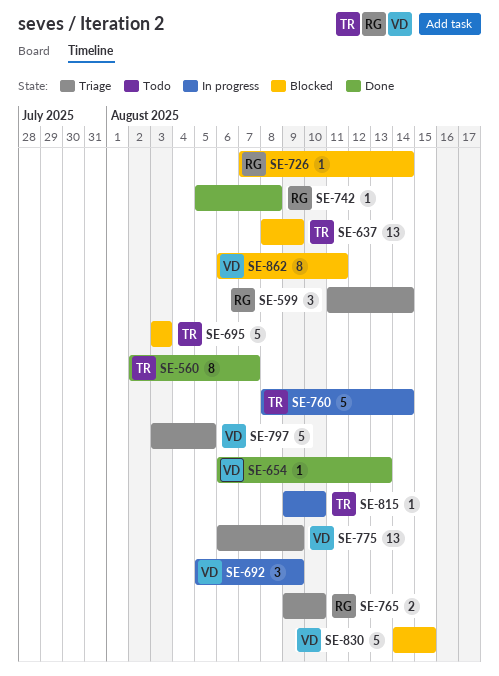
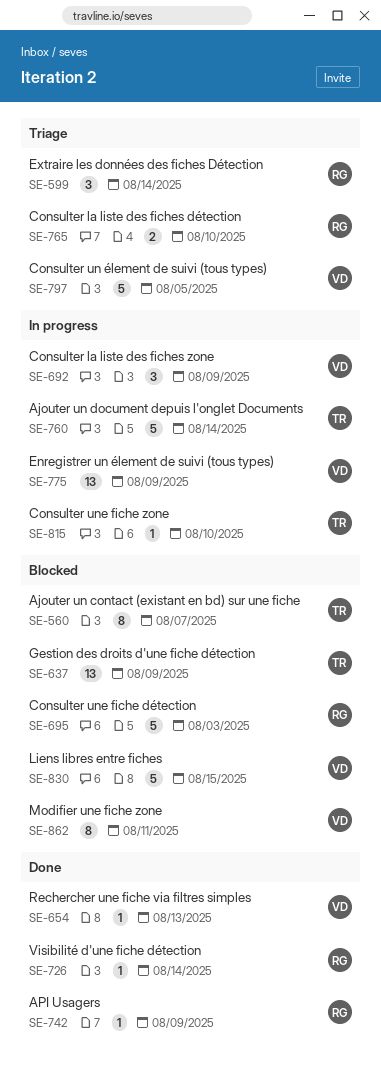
SE-560, status: Done -> Blocked
SE-695, owner: TR -> RG
SE-726, status: Blocked -> Done
SE-742, due: Aug 8 -> Aug 9
SE-775, status: Triage -> In progress

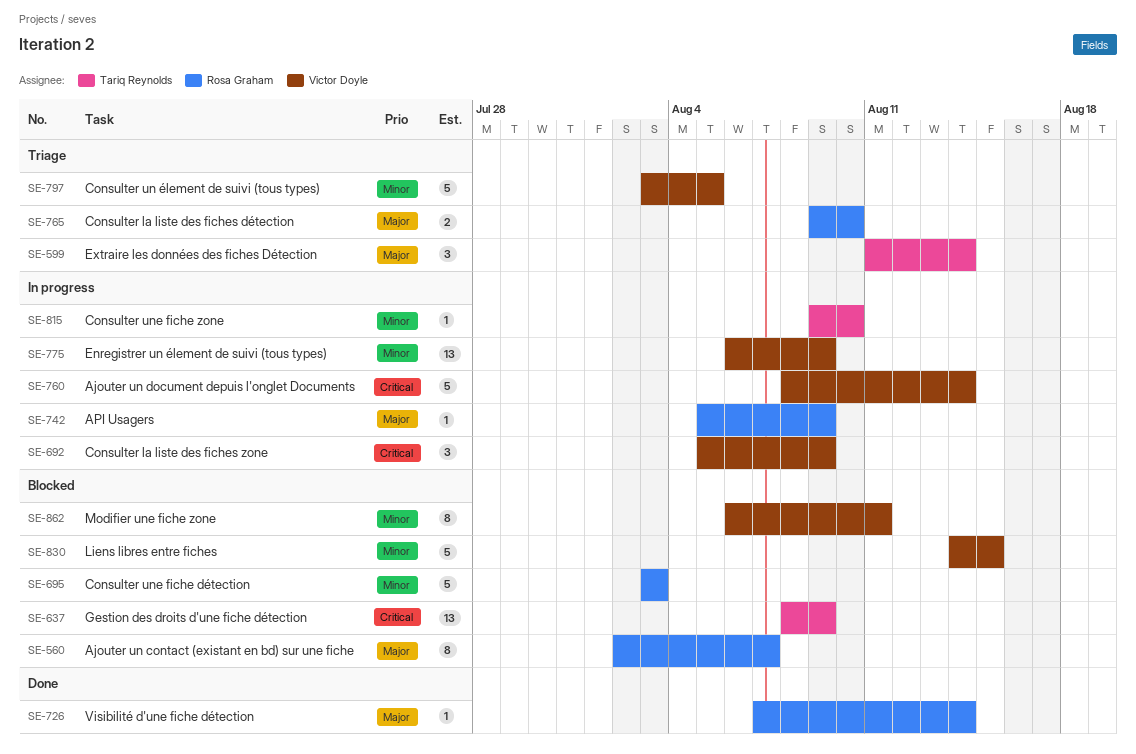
SE-560, owner: Tariq Reynolds -> Rosa Graham
SE-599, owner: Rosa Graham -> Tariq Reynolds
SE-654: present -> none
SE-742, status: Done -> In progress
SE-760, owner: Tariq Reynolds -> Victor Doyle

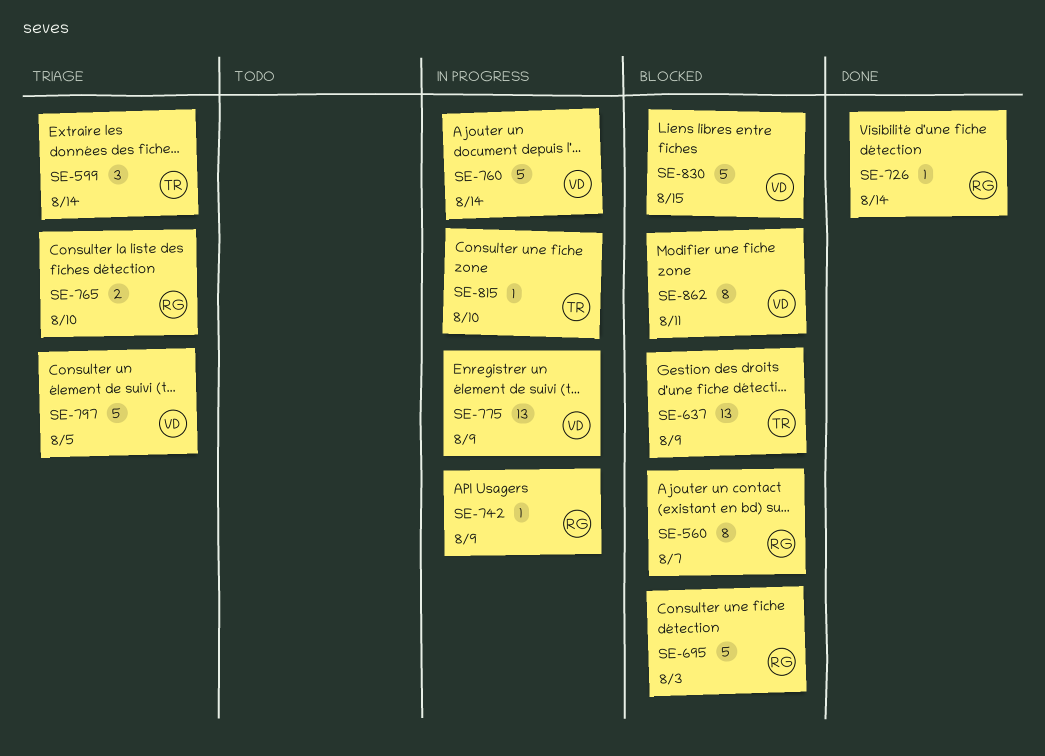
SE-692: present -> none

